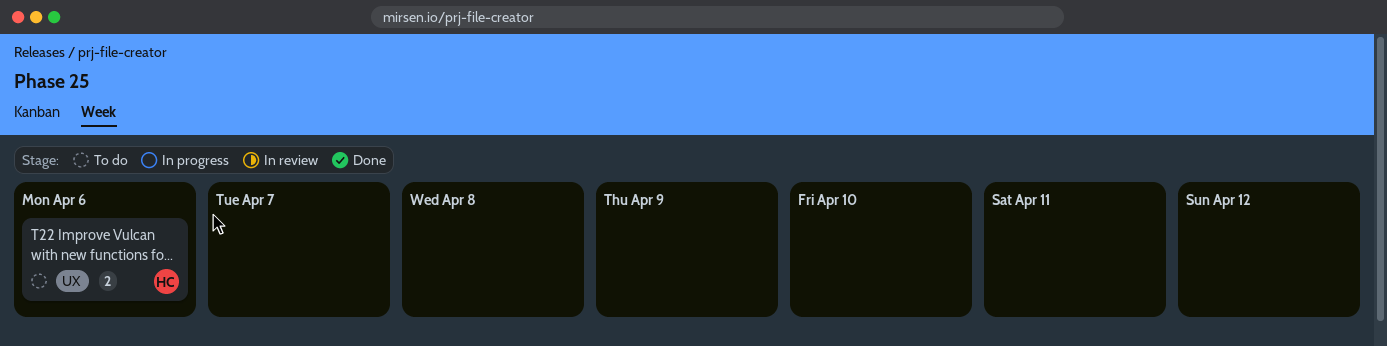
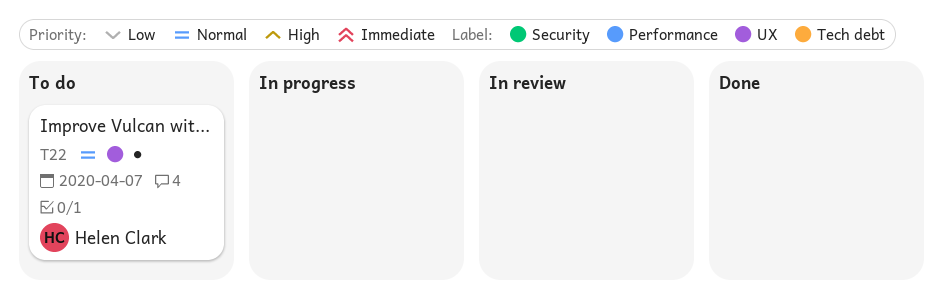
T22, estimate: 2 -> 1
T22, due: Apr 6 -> Apr 7

